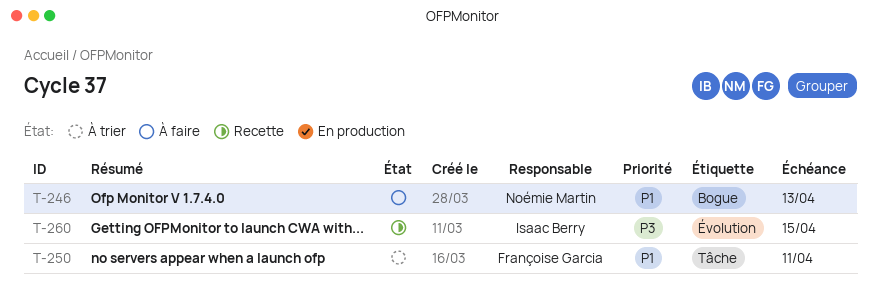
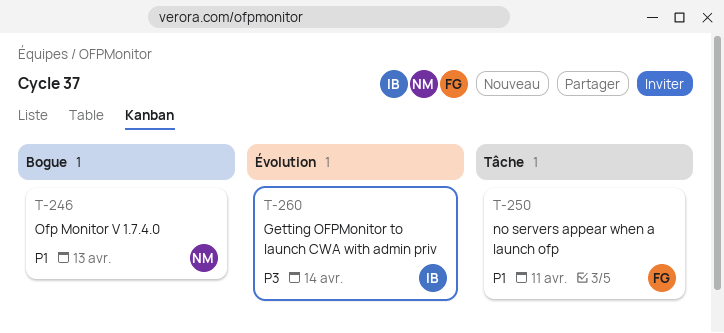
T-260, due: Apr 15 -> Apr 14

